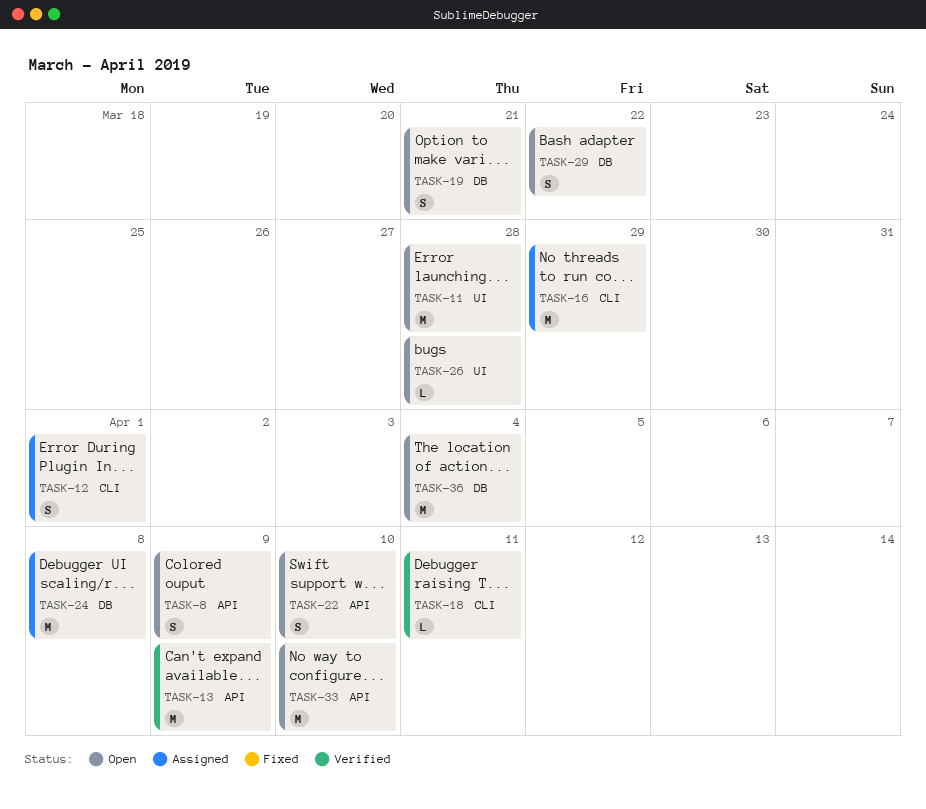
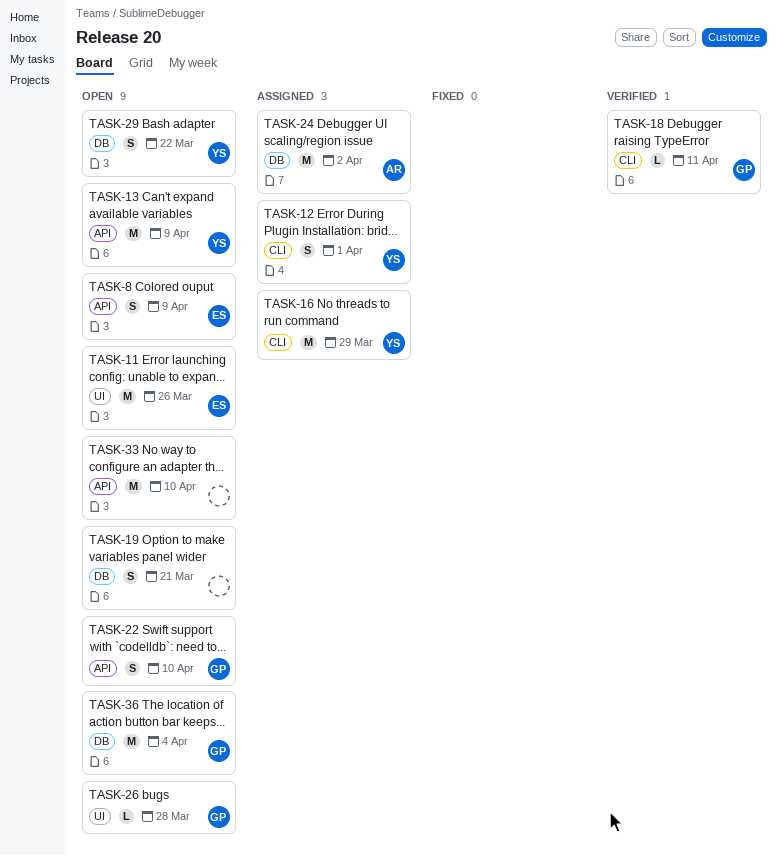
TASK-11, due: Mar 28 -> Mar 26
TASK-13, status: Verified -> Open
TASK-24, due: Apr 8 -> Apr 2

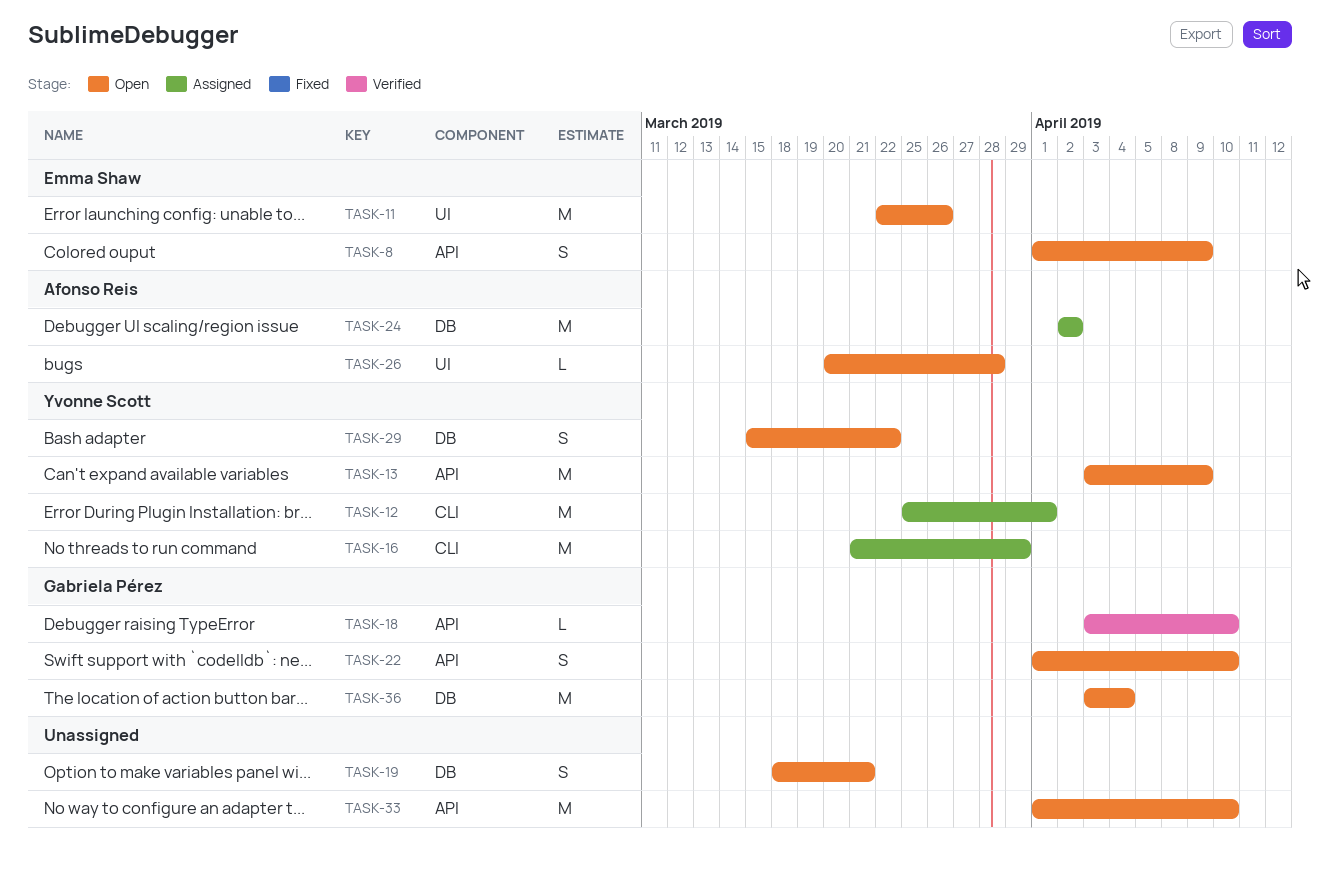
TASK-12, estimate: S -> M
TASK-18, label: CLI -> API
TASK-18, due: Apr 11 -> Apr 10
TASK-26, owner: Gabriela Pérez -> Afonso Reis

